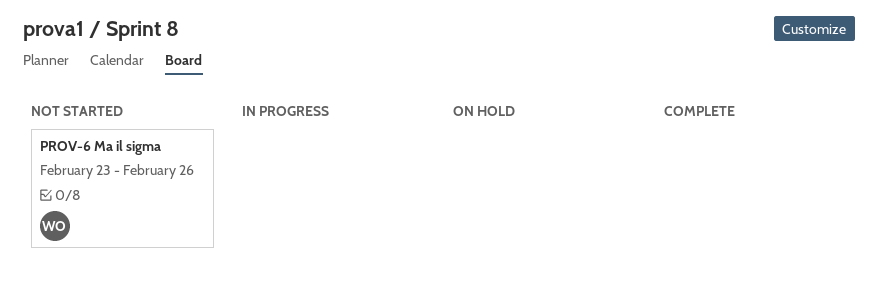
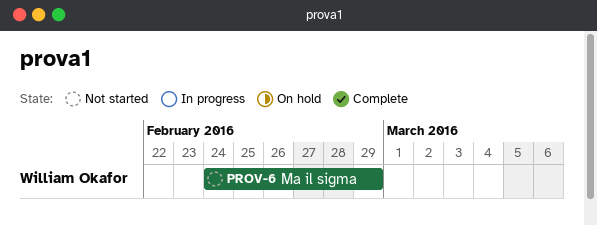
PROV-6, start: Feb 23 -> Feb 24
PROV-6, due: Feb 26 -> Feb 29

